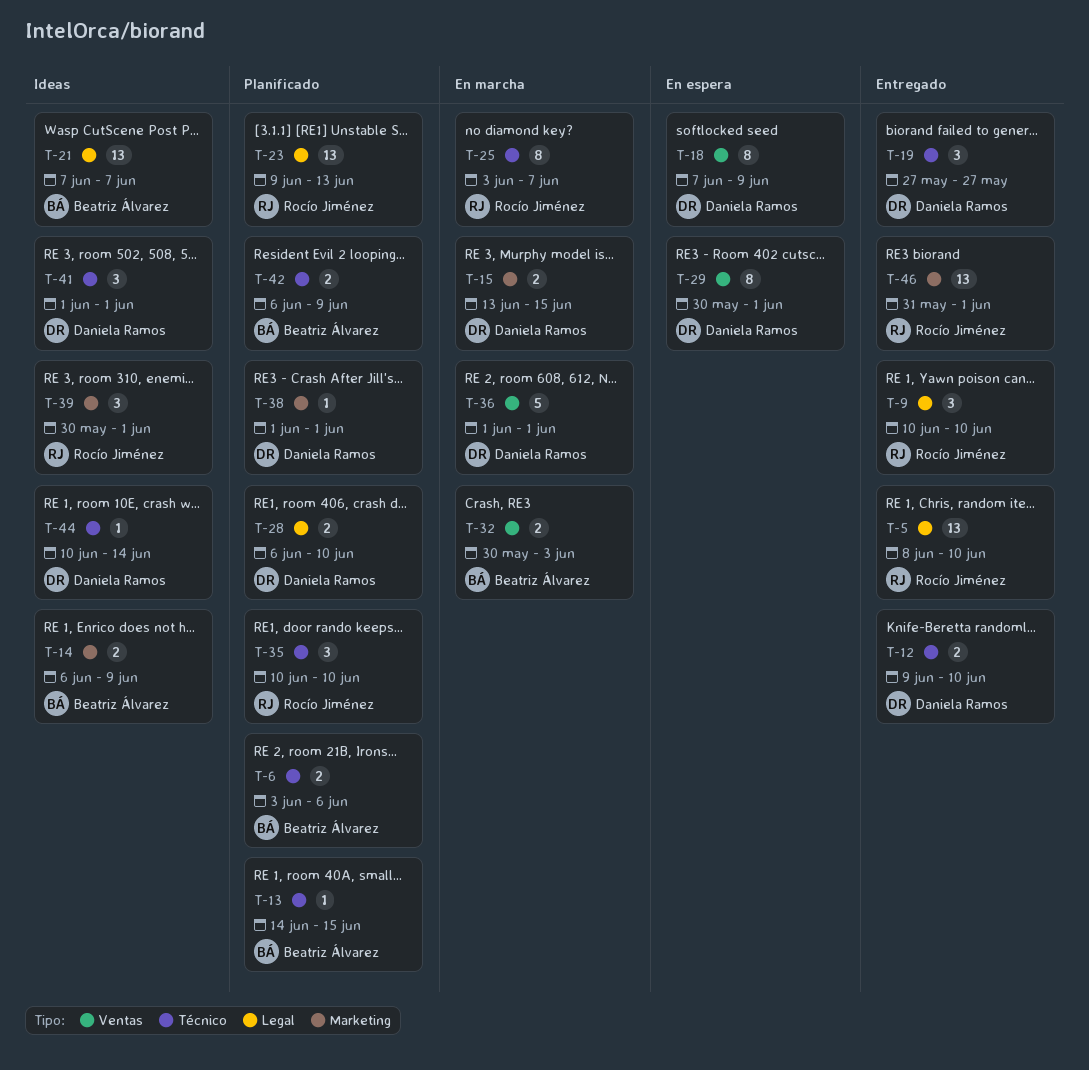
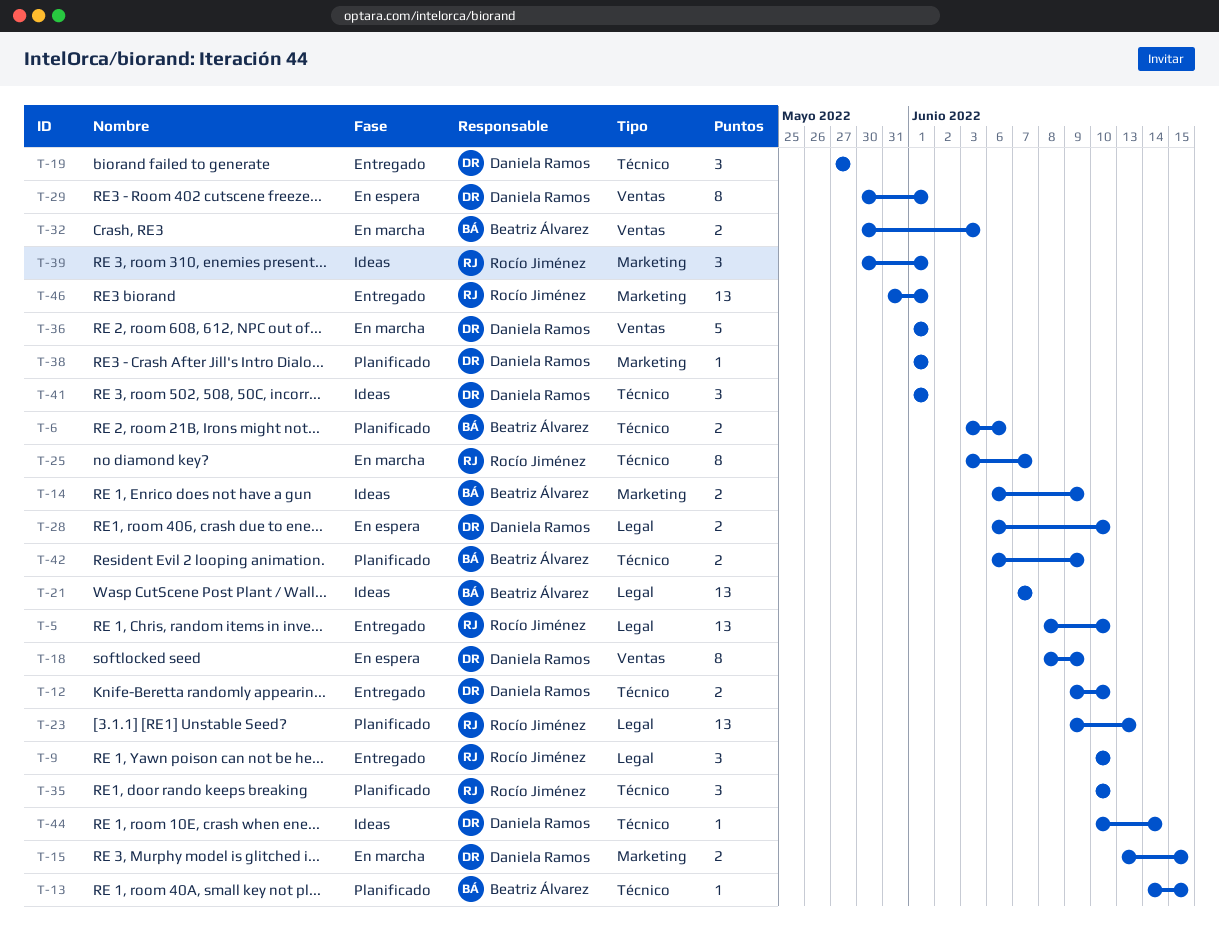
T-18, start: Jun 7 -> Jun 8
T-28, status: Planificado -> En espera

